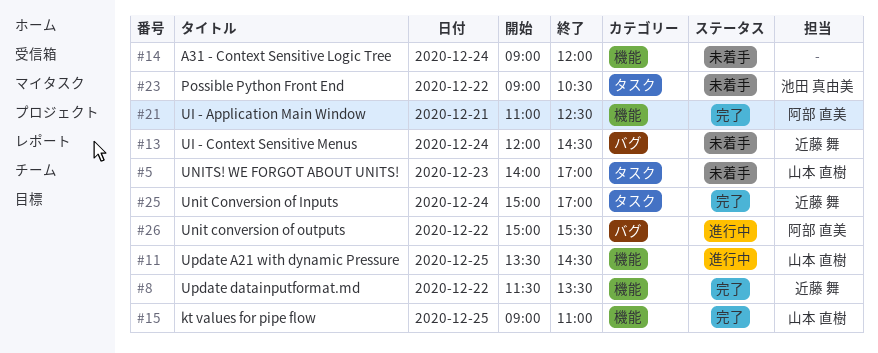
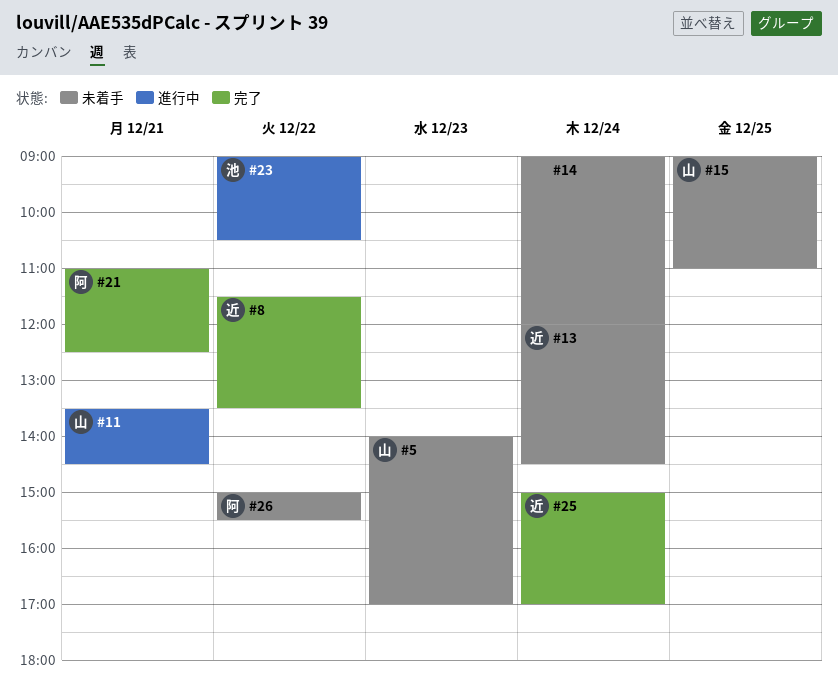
#11, day: Dec 25 -> Dec 21
#15, status: 完了 -> 未着手
#23, status: 未着手 -> 進行中
#26, status: 進行中 -> 未着手

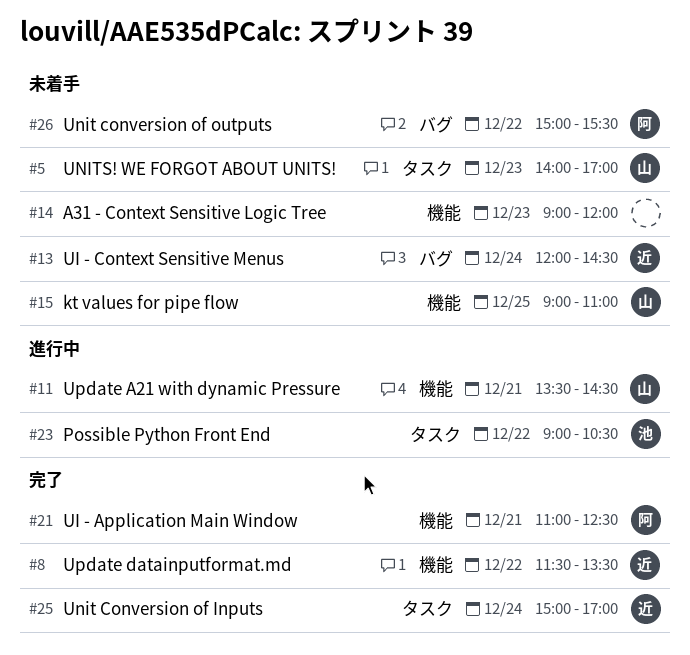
#14, day: Dec 24 -> Dec 23

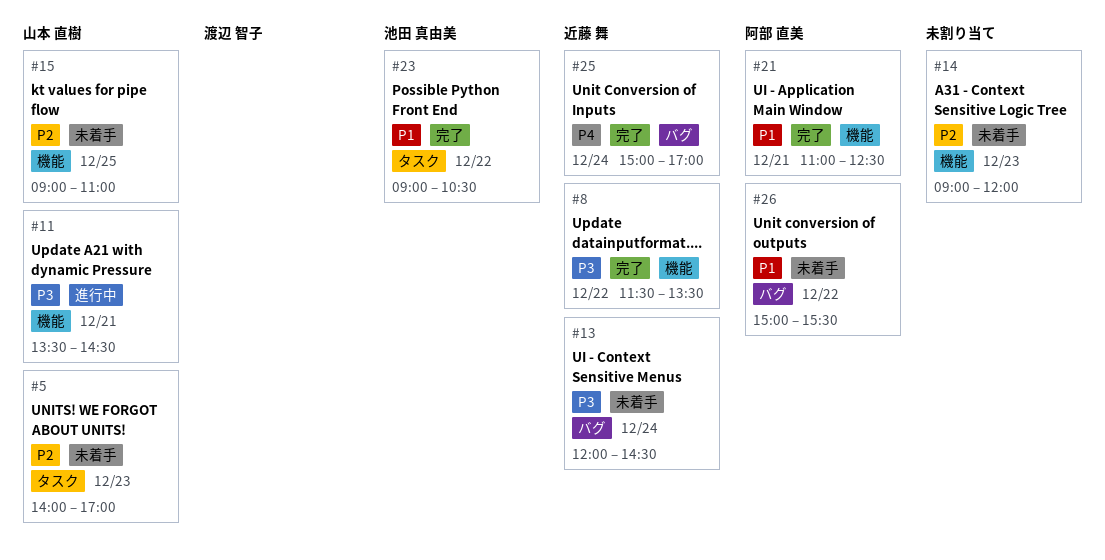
#23, status: 進行中 -> 完了
#25, label: タスク -> バグ

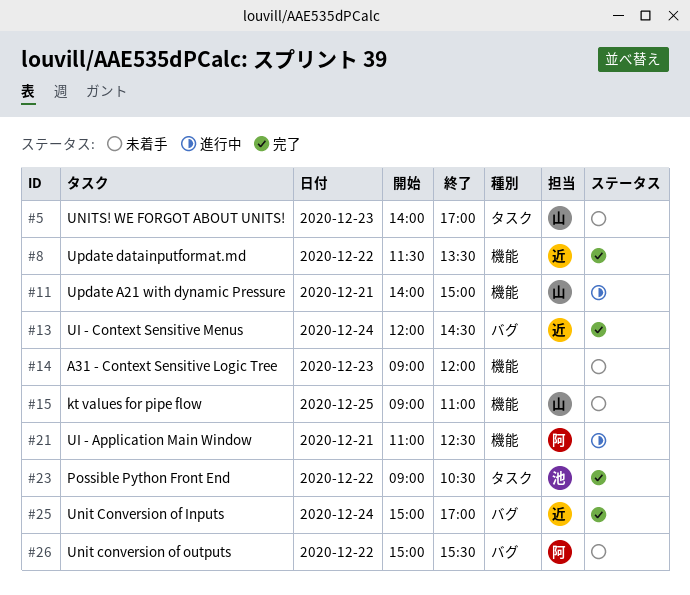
#11, begins: 13:30 -> 14:00
#11, ends: 14:30 -> 15:00
#13, status: 未着手 -> 完了
#21, status: 完了 -> 進行中

